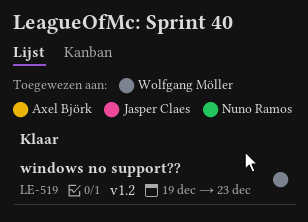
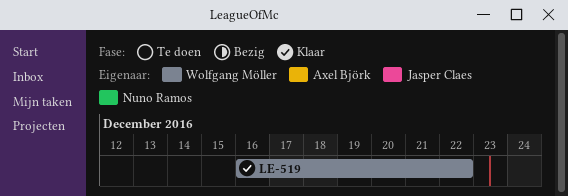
LE-519, start: Dec 19 -> Dec 16
LE-519, due: Dec 23 -> Dec 22

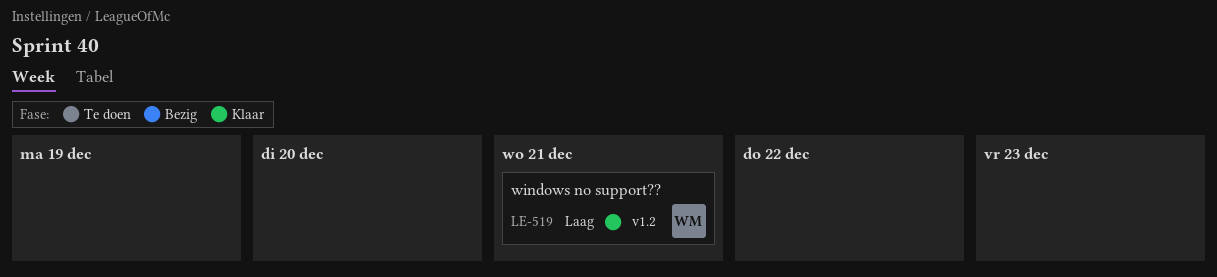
LE-519, due: Dec 22 -> Dec 21

